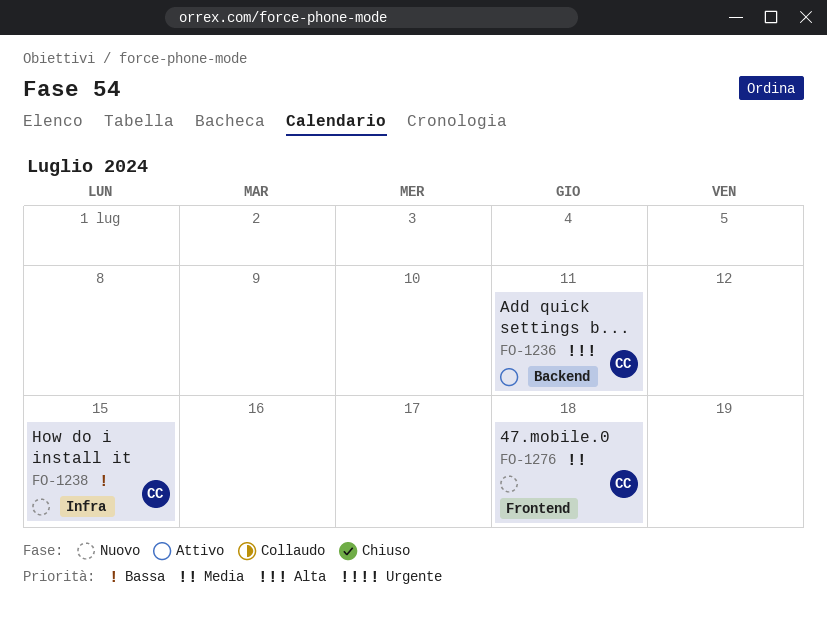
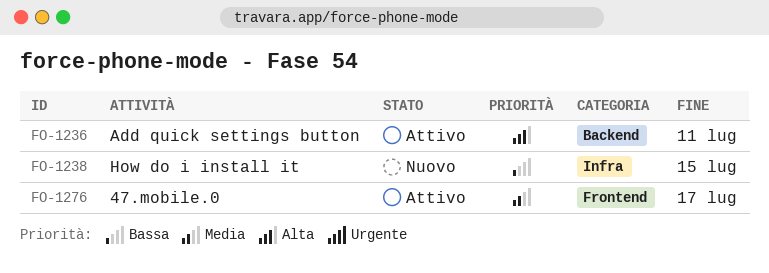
FO-1276, status: Nuovo -> Attivo
FO-1276, due: Jul 18 -> Jul 17

